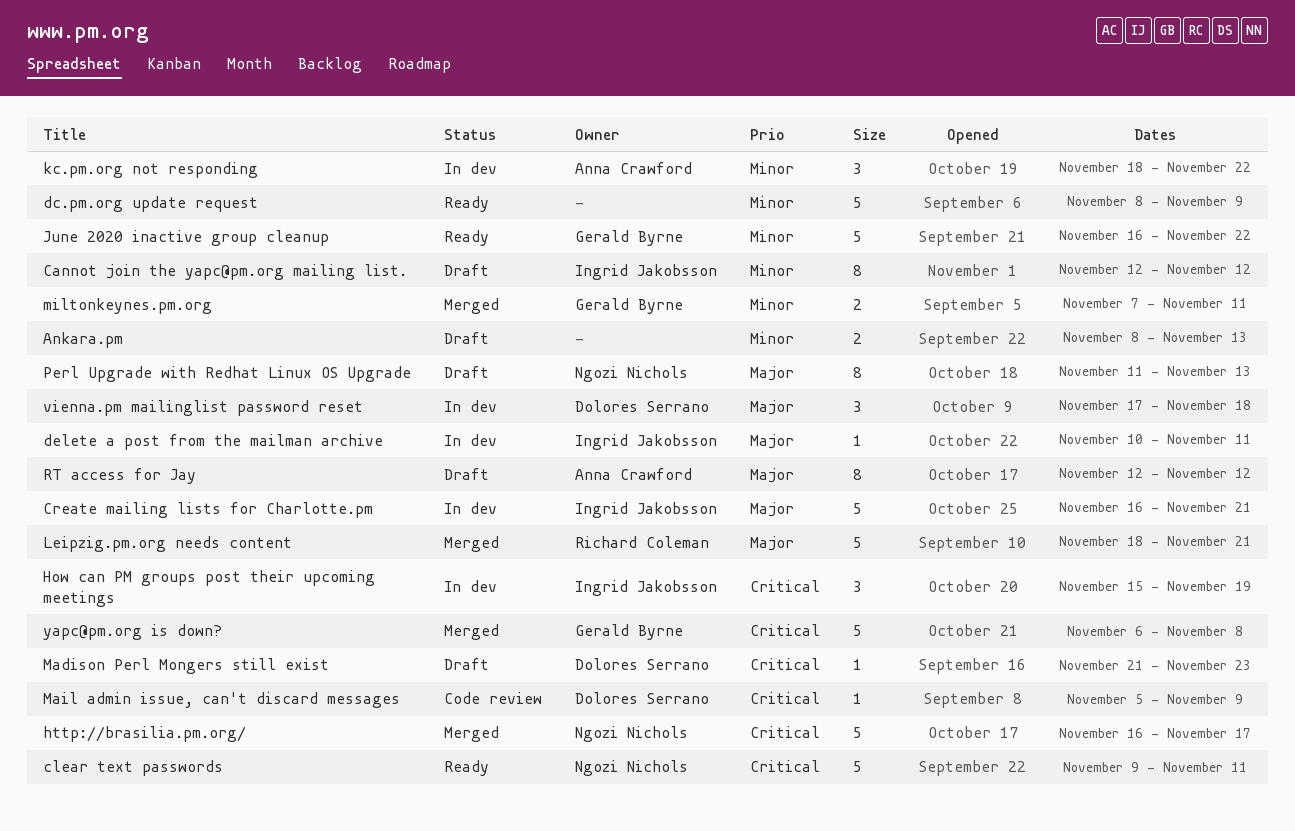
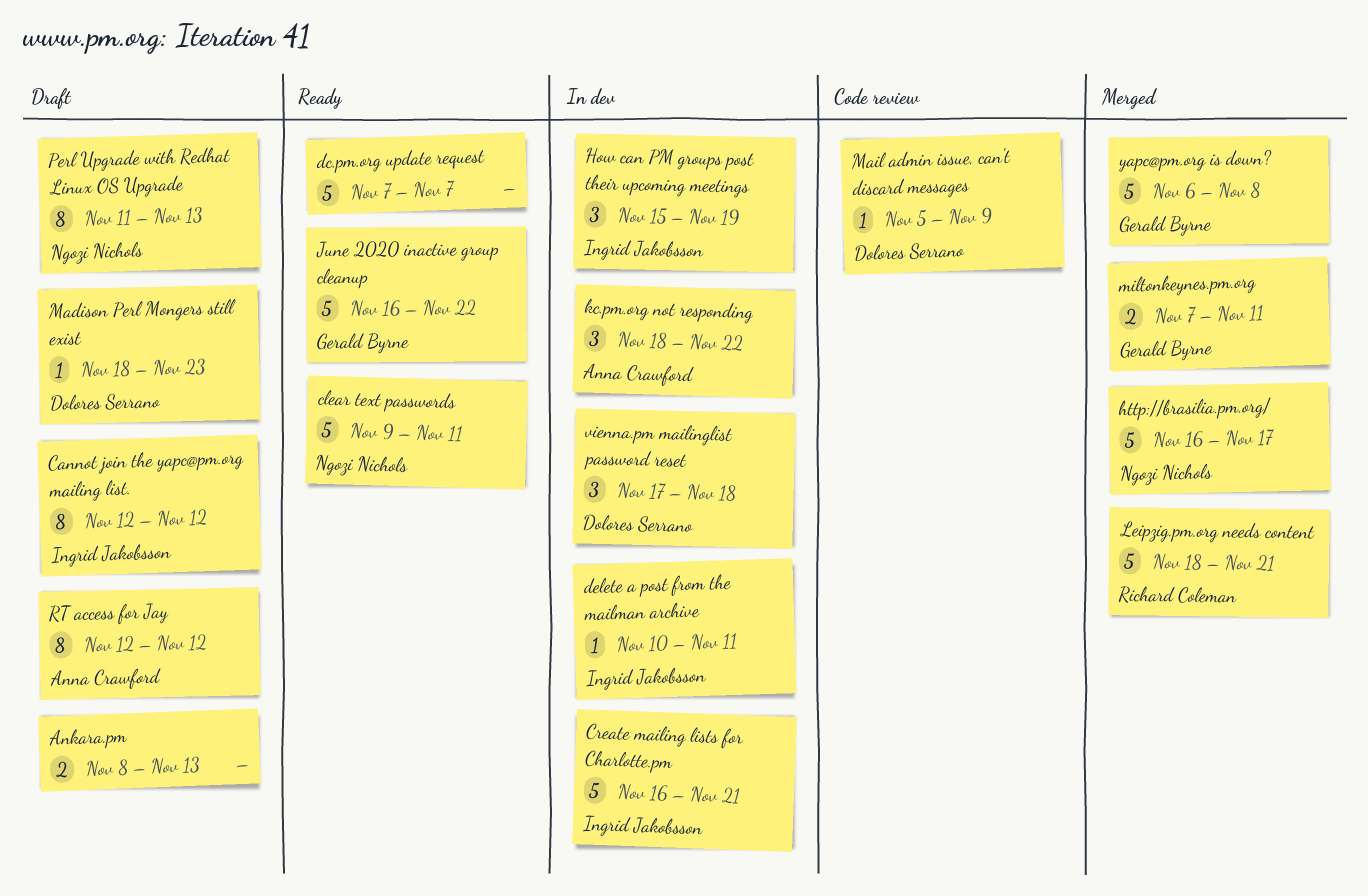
dc.pm.org update request, start: Nov 8 -> Nov 7
dc.pm.org update request, due: Nov 9 -> Nov 7
Madison Perl Mongers still exist, start: Nov 21 -> Nov 18

